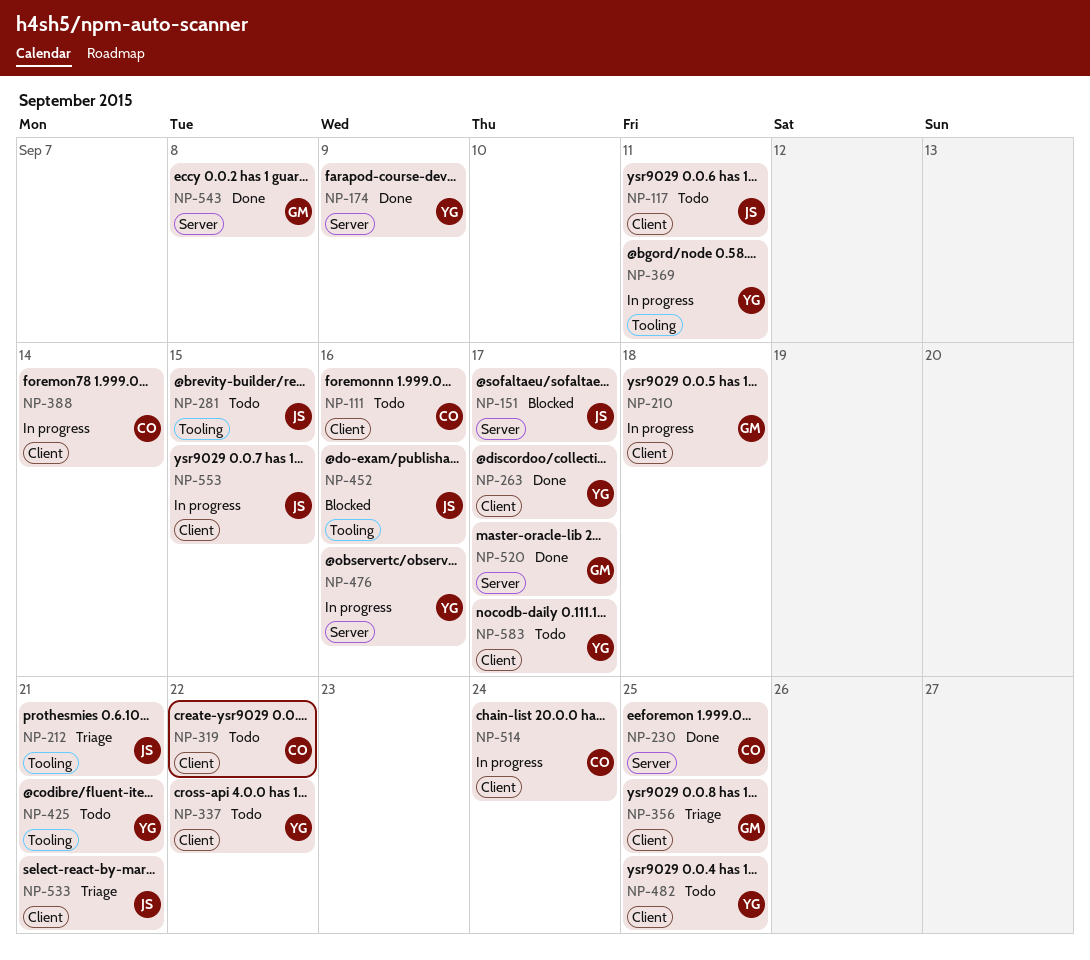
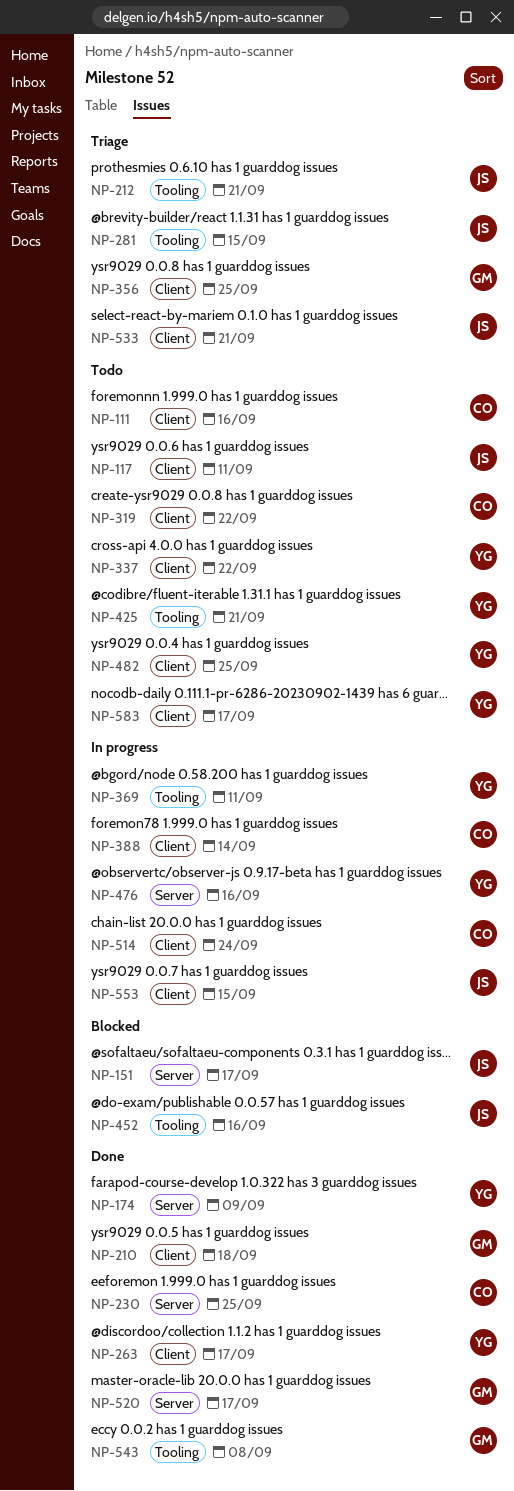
NP-210, status: In progress -> Done
NP-281, status: Todo -> Triage
NP-543, label: Server -> Tooling

